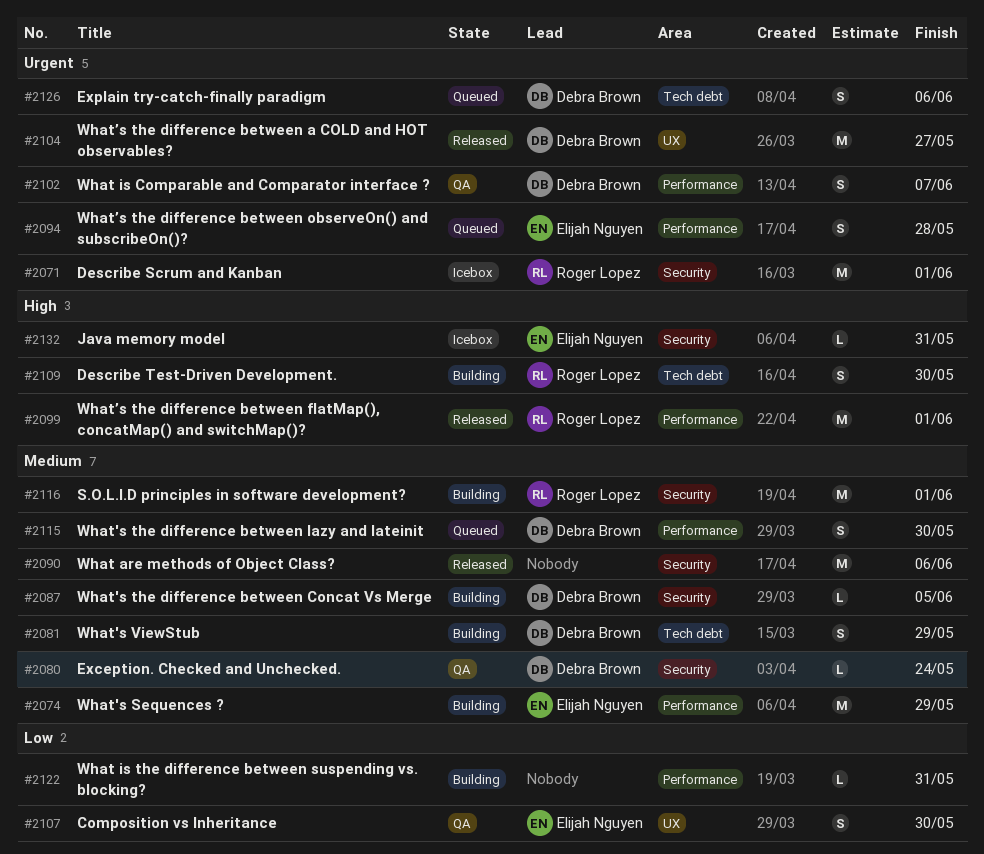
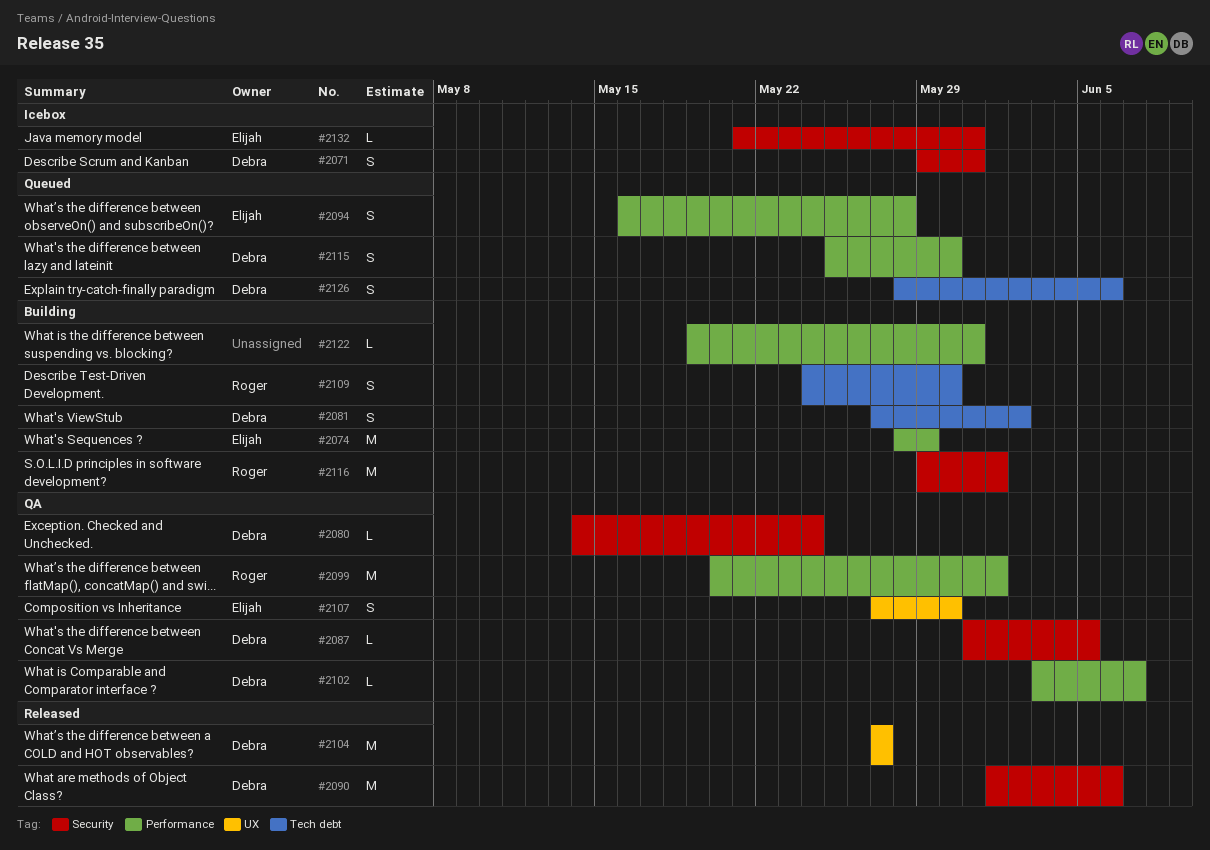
#2071, owner: Roger Lopez -> Debra Brown
#2071, estimate: M -> S
#2071, due: Jun 1 -> May 31
#2081, due: May 29 -> Jun 2
#2087, status: Building -> QA
#2090, owner: none -> Debra Brown
#2099, status: Released -> QA
#2102, estimate: S -> L

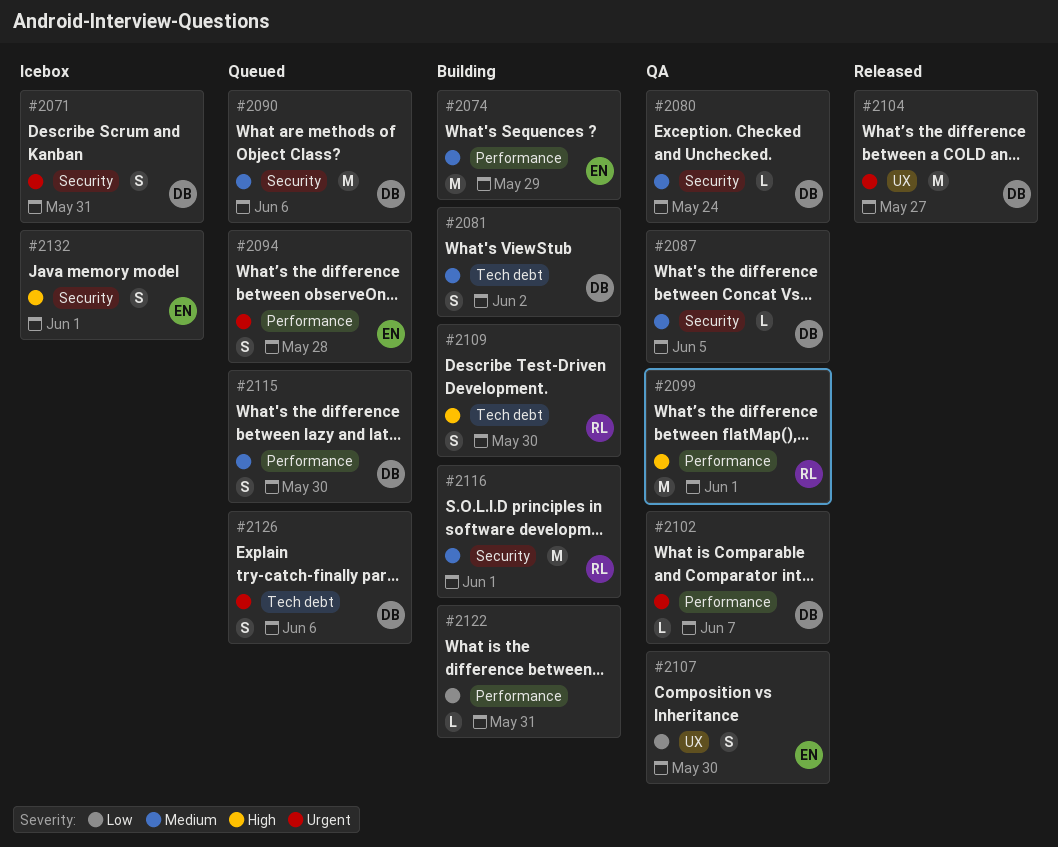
#2090, status: Released -> Queued
#2132, estimate: L -> S
#2132, due: May 31 -> Jun 1

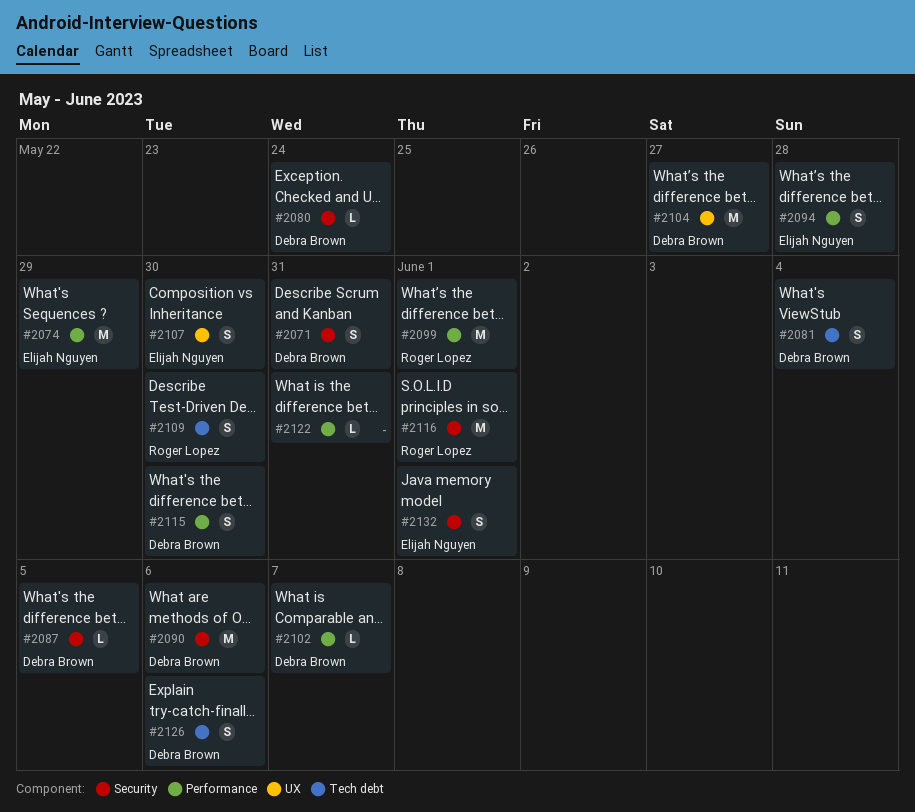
#2081, due: Jun 2 -> Jun 4

